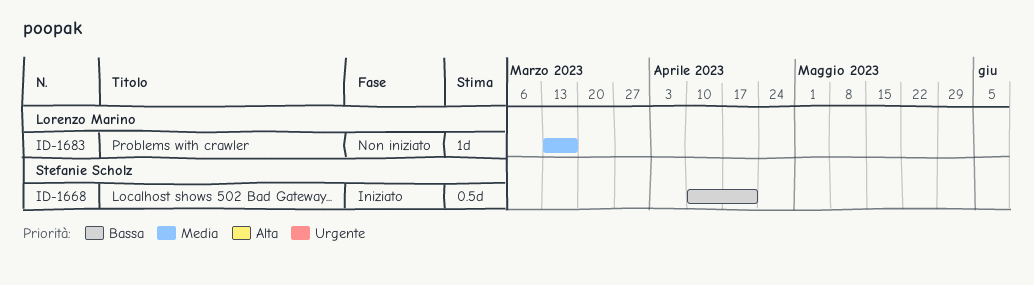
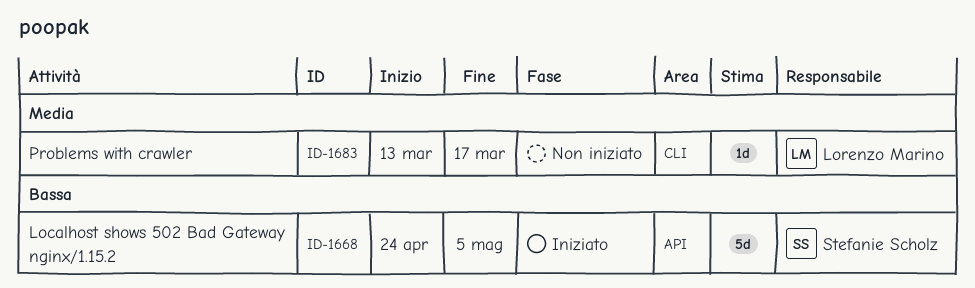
ID-1668, estimate: 0.5d -> 5d
ID-1668, start: Apr 10 -> Apr 24
ID-1668, due: Apr 21 -> May 5

